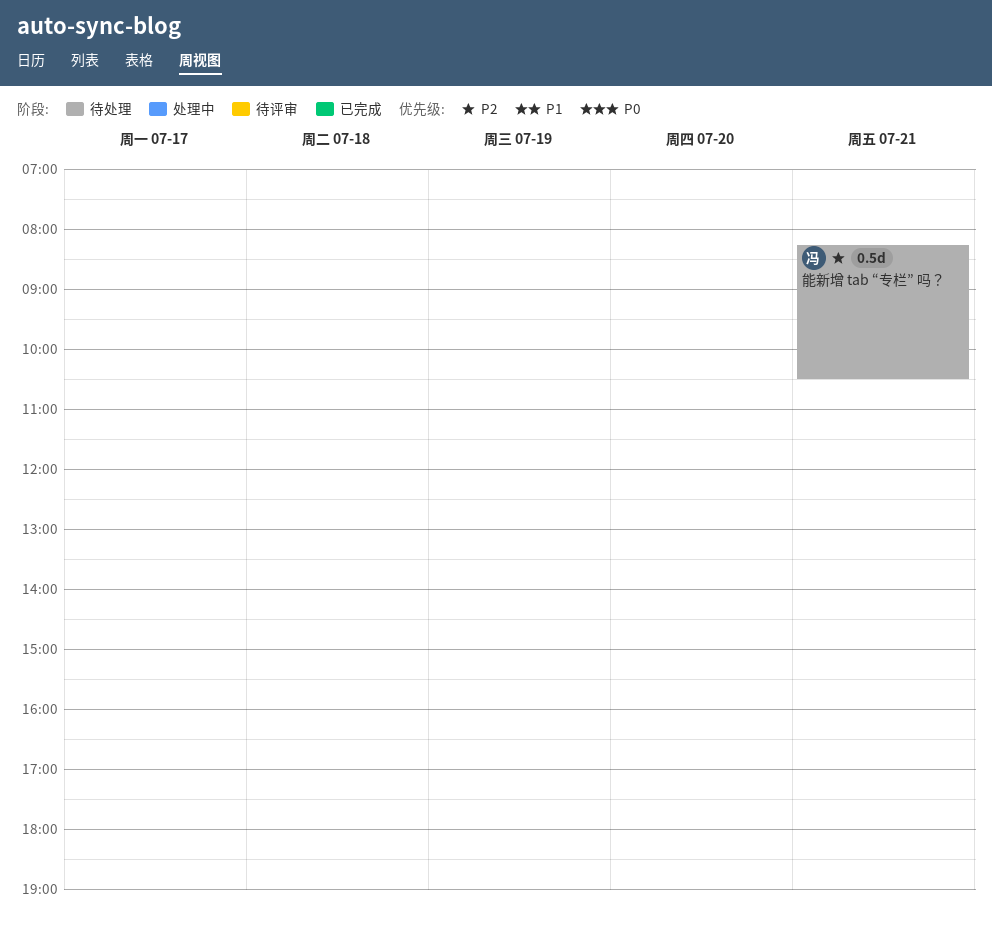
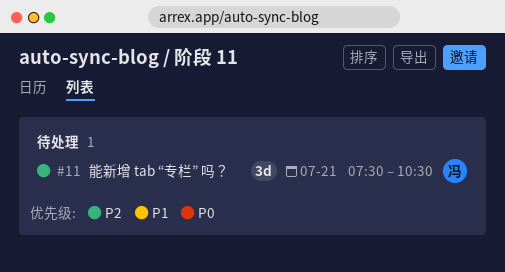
能新增 tab “专栏” 吗？, estimate: 0.5d -> 3d
能新增 tab “专栏” 吗？, begins: 08:15 -> 07:30

